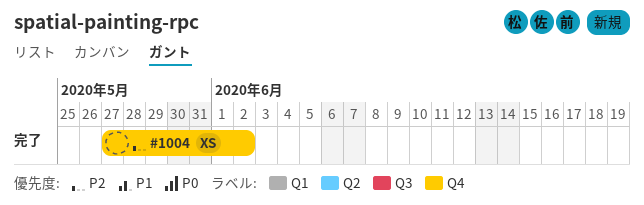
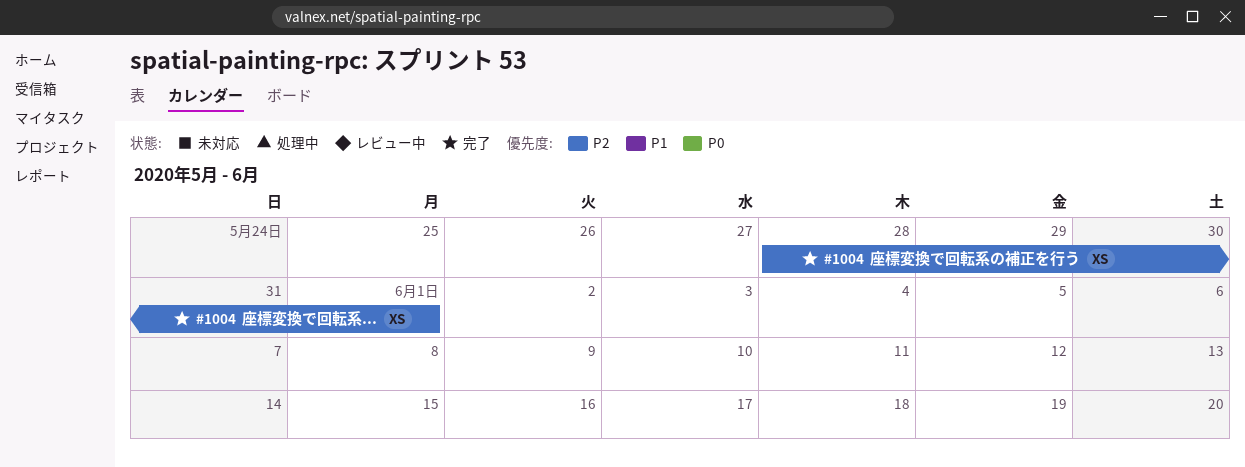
#1004, start: May 27 -> May 28
#1004, due: Jun 2 -> Jun 1

